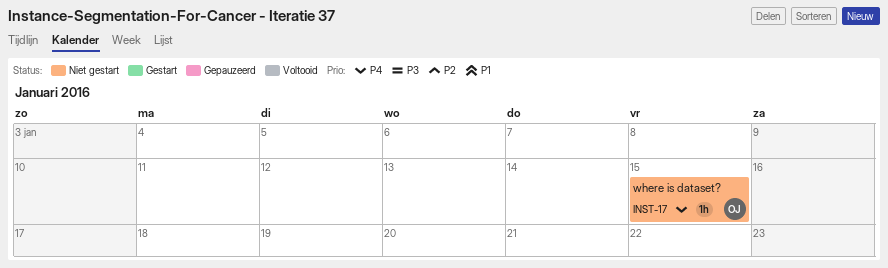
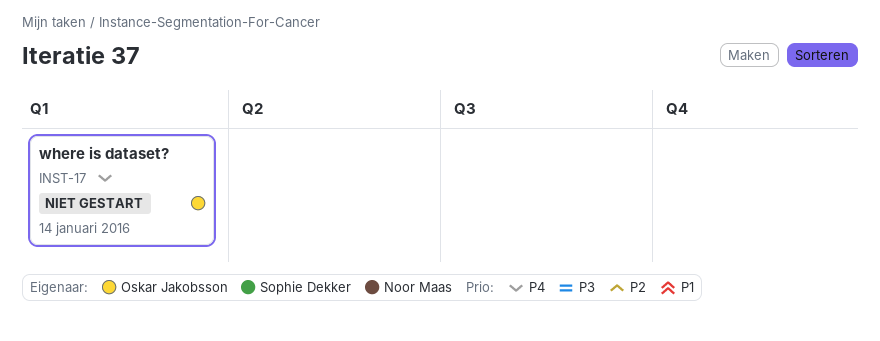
INST-17, due: Jan 15 -> Jan 14

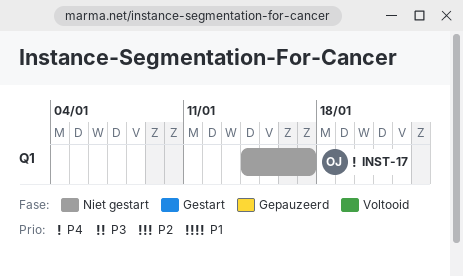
INST-17, due: Jan 14 -> Jan 17

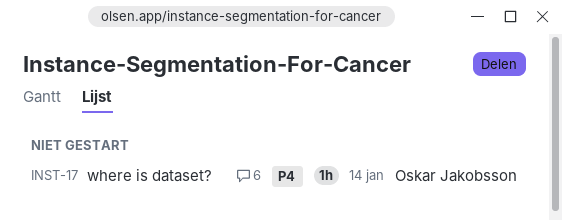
INST-17, due: Jan 17 -> Jan 14

